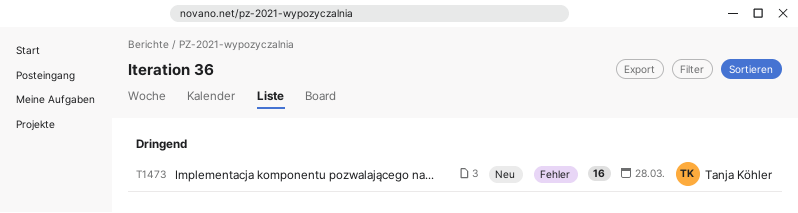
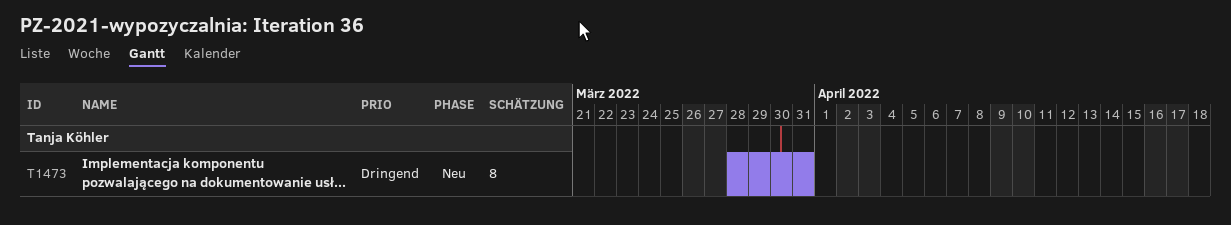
T1473, estimate: 16 -> 8
T1473, due: Mar 28 -> Mar 31

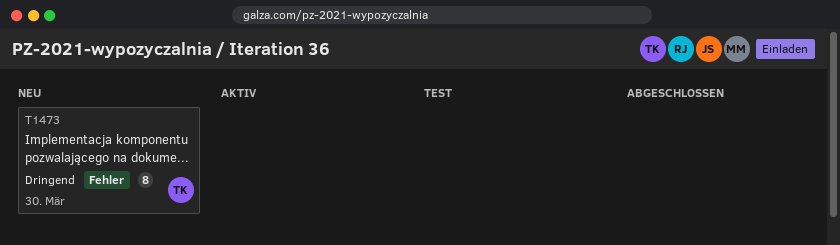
T1473, due: Mar 31 -> Mar 30

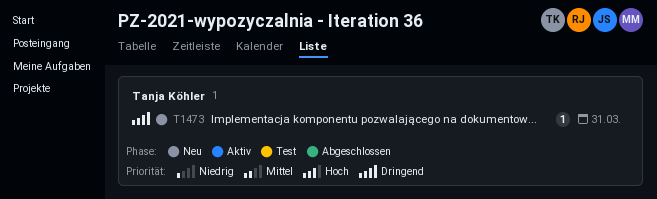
T1473, estimate: 8 -> 1
T1473, due: Mar 30 -> Mar 31

